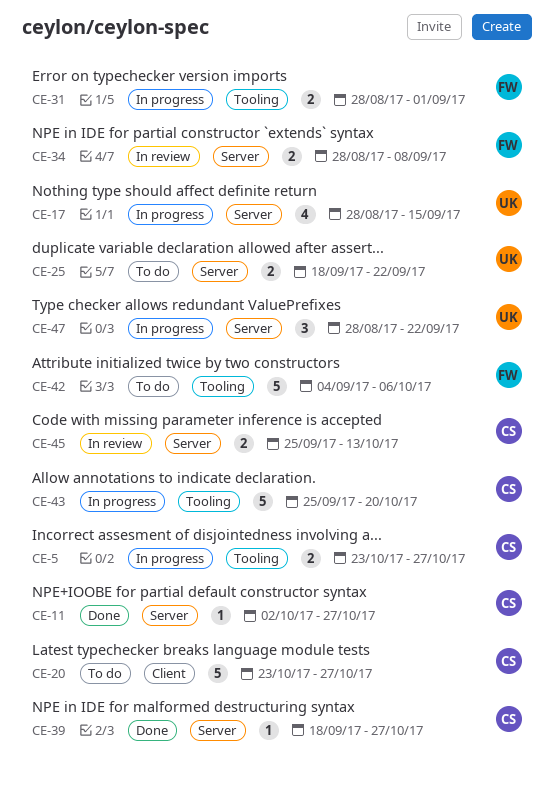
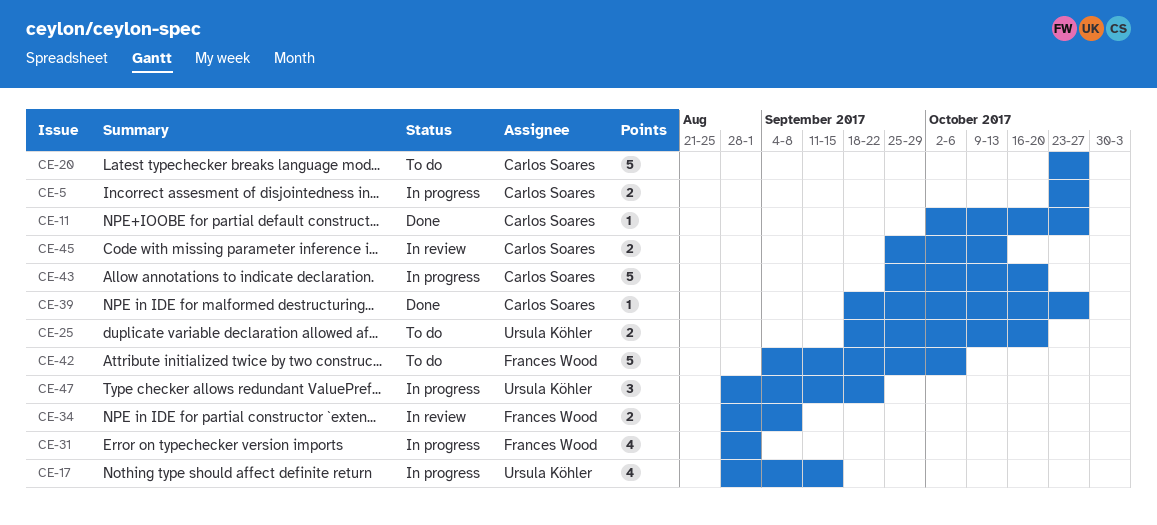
CE-25, due: Sep 22 -> Oct 20
CE-31, estimate: 2 -> 4

